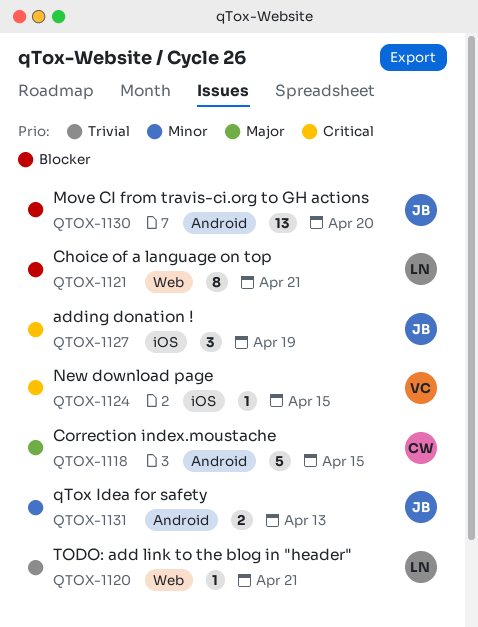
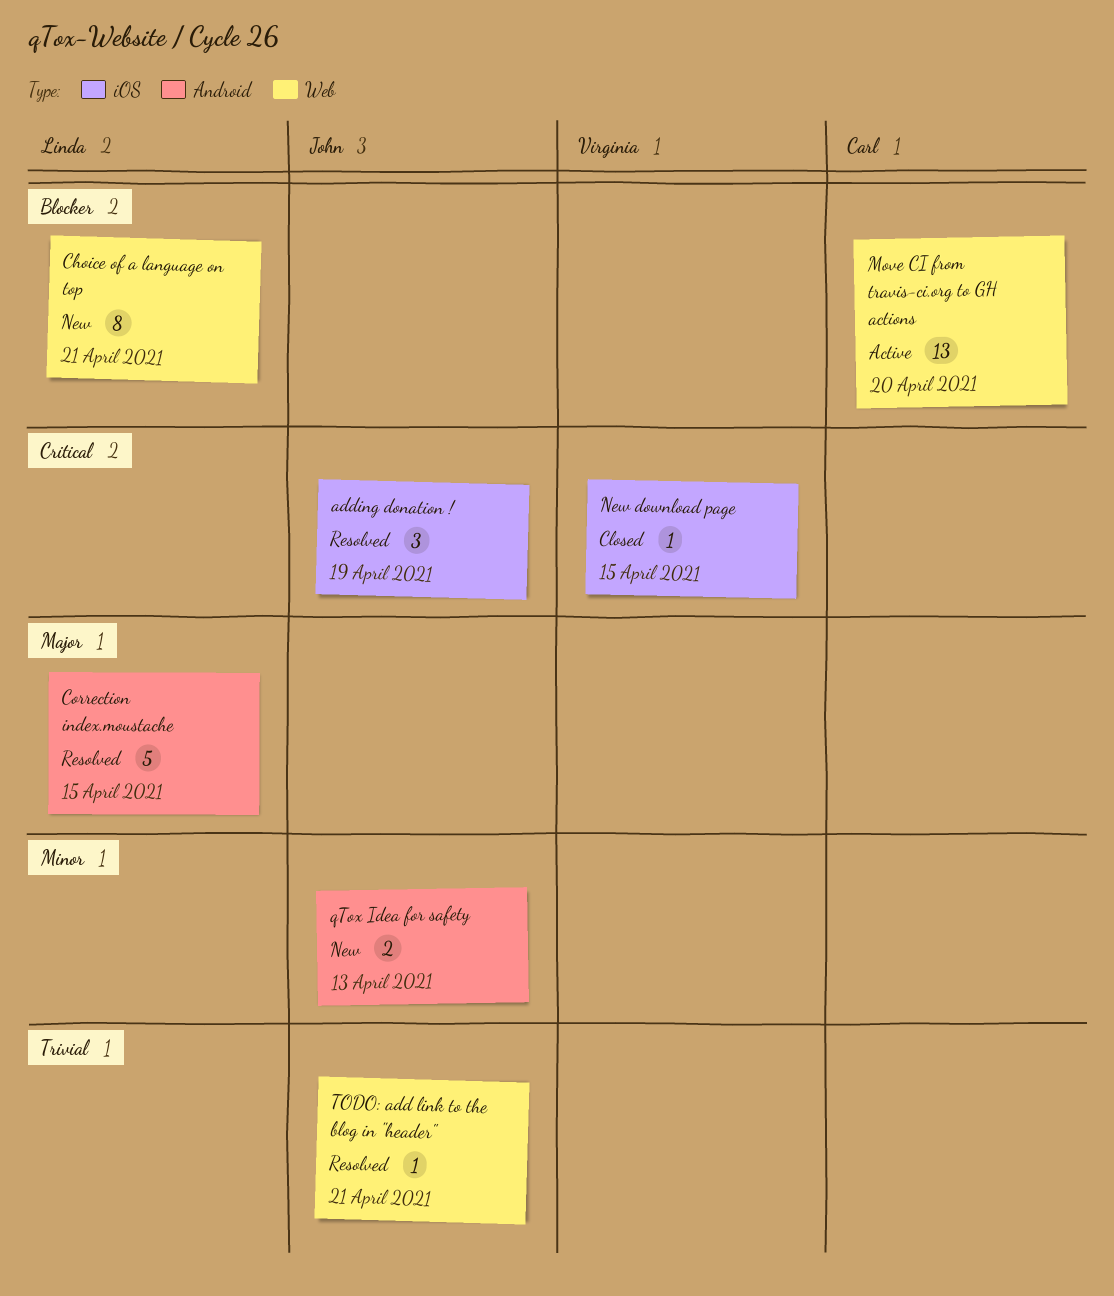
Correction index.moustache, owner: Carl -> Linda
Move CI from travis-ci.org to GH actions, owner: John -> Carl
Move CI from travis-ci.org to GH actions, label: Android -> Web
TODO: add link to the blog in "header", owner: Linda -> John

